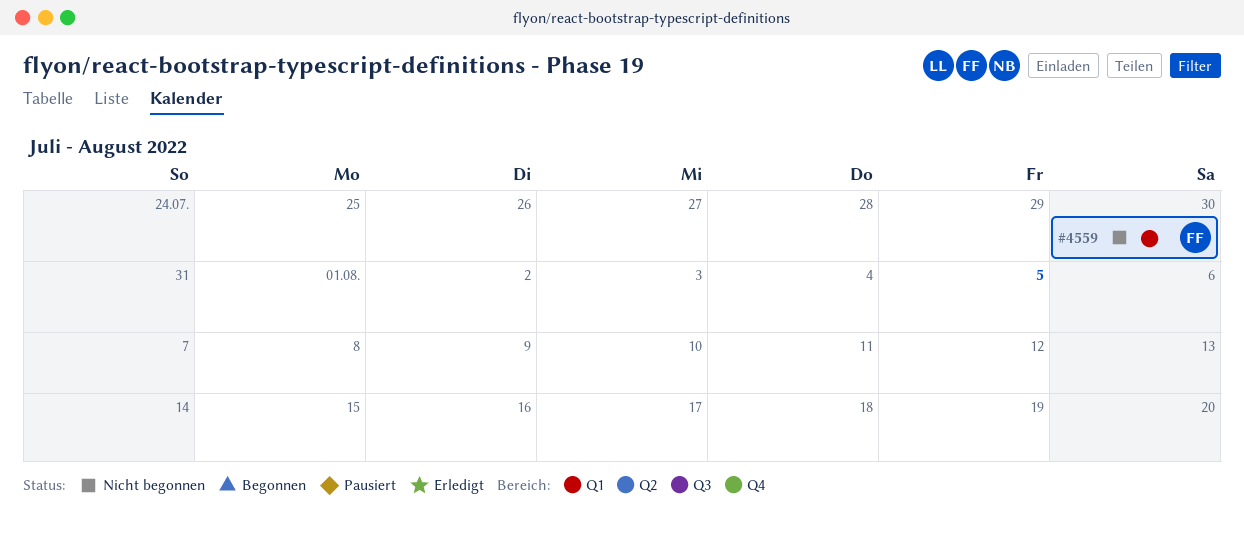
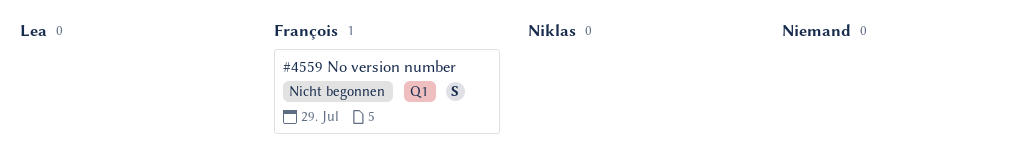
#4559, due: Jul 30 -> Jul 29

